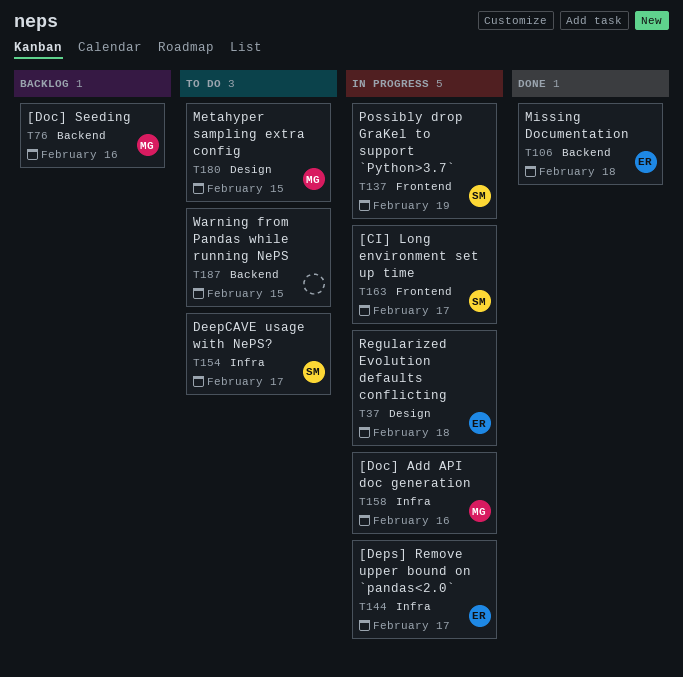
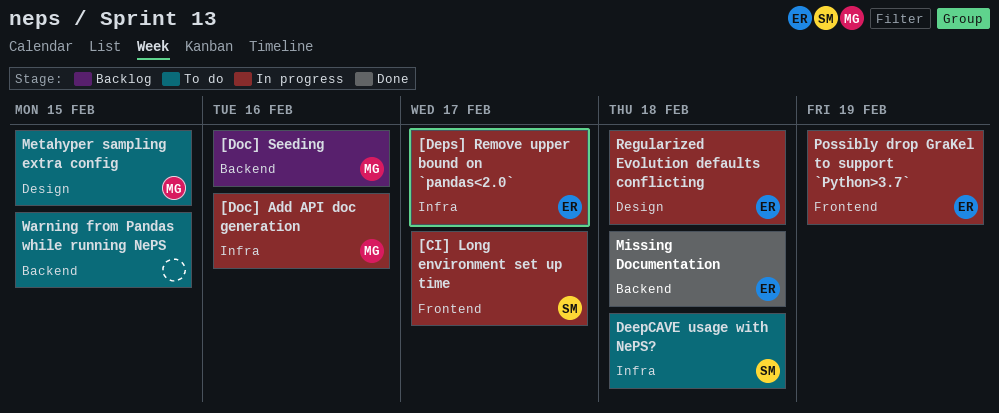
DeepCAVE usage with NePS?, due: Feb 17 -> Feb 18
Possibly drop GraKel to support `Python>3.7`, owner: SM -> ER

